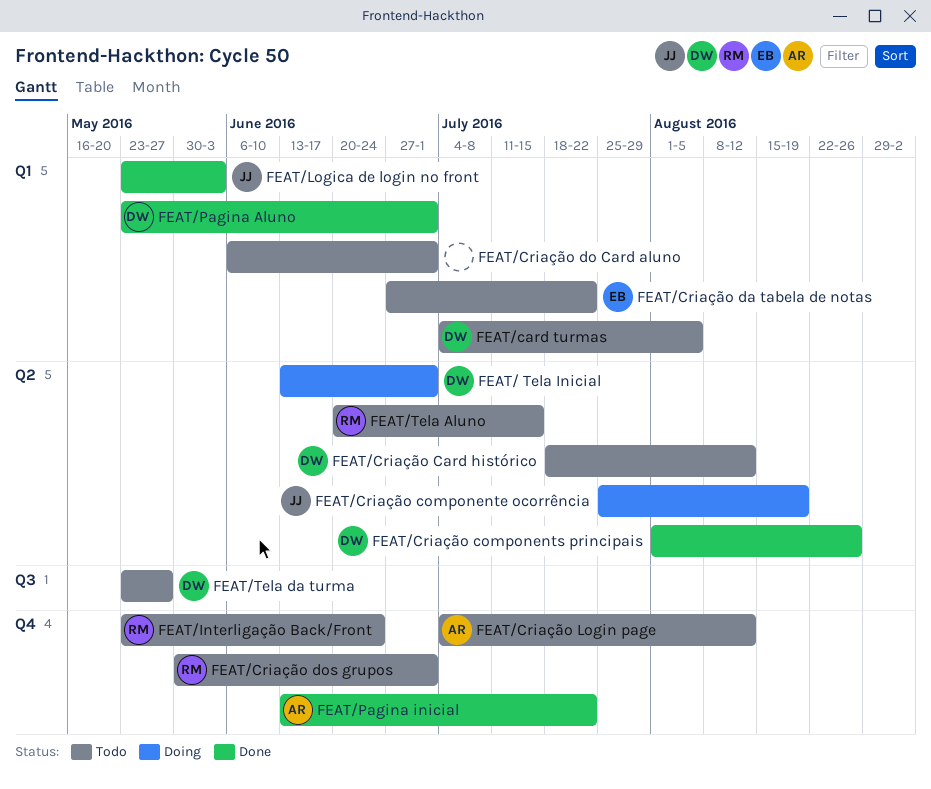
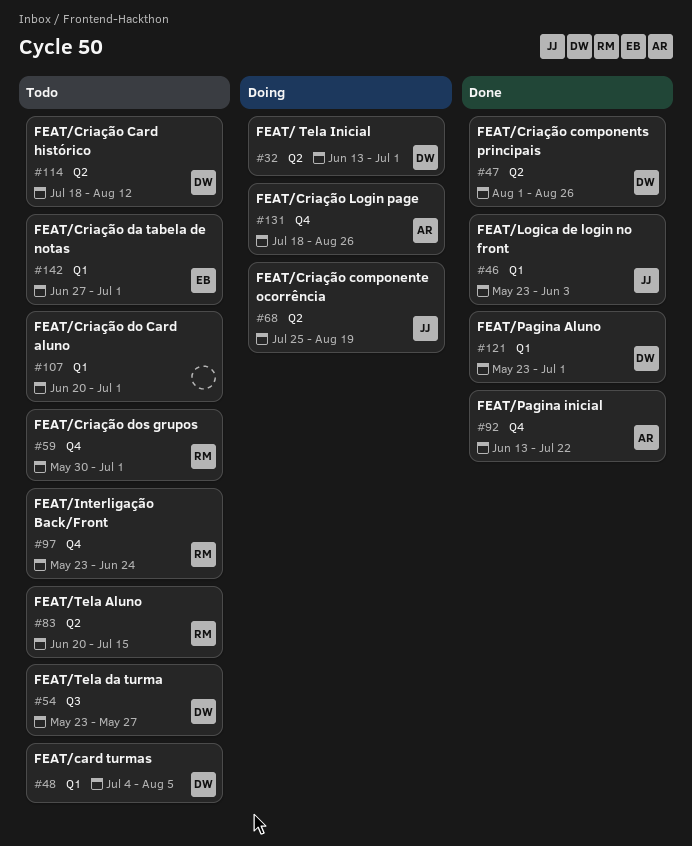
FEAT/Criação da tabela de notas, due: Jul 22 -> Jul 1
FEAT/Criação do Card aluno, start: Jun 6 -> Jun 20
FEAT/Criação Login page, status: Todo -> Doing
FEAT/Criação Login page, start: Jul 4 -> Jul 18
FEAT/Criação Login page, due: Aug 12 -> Aug 26

